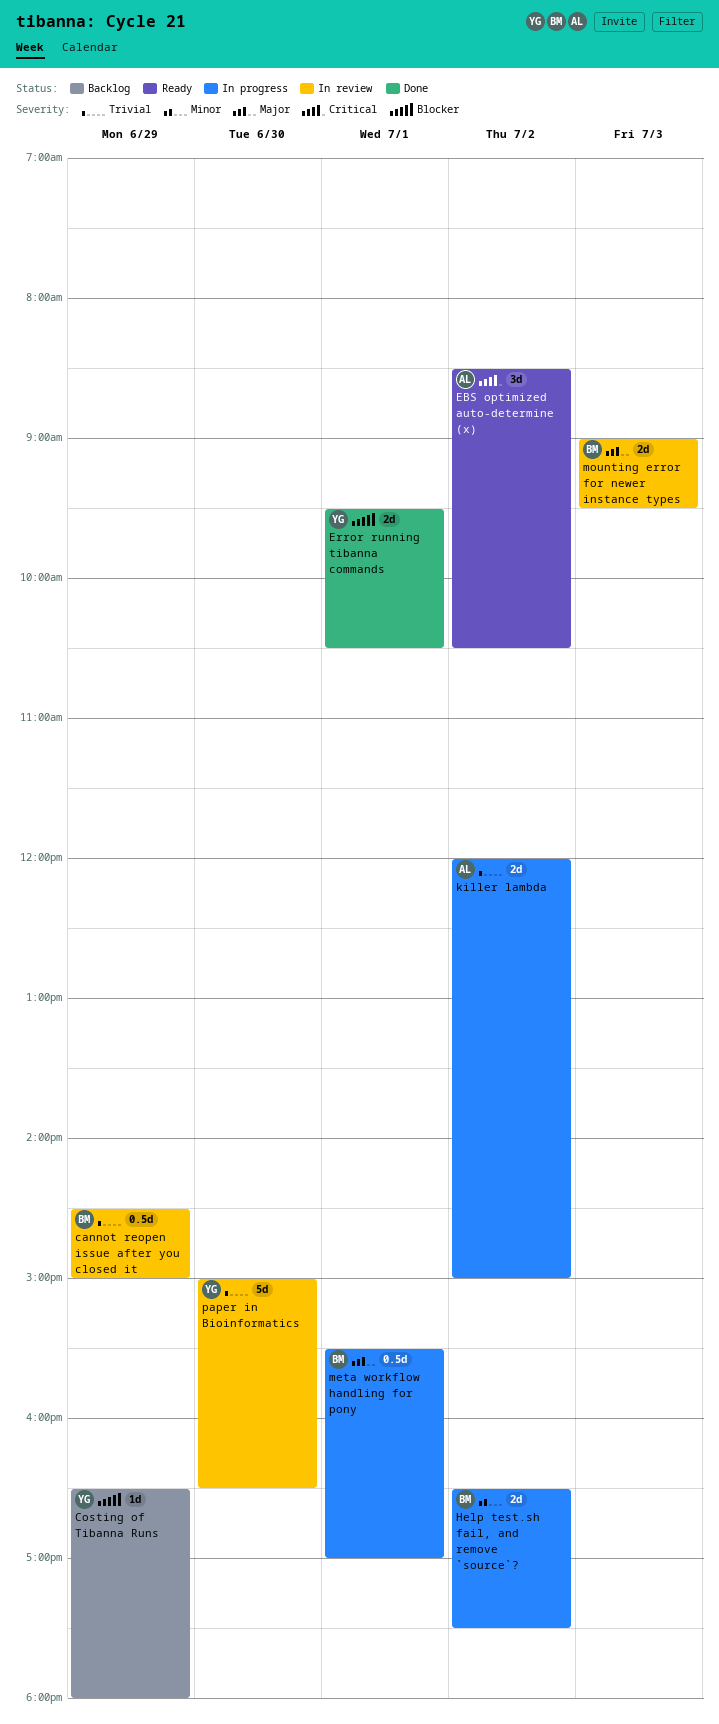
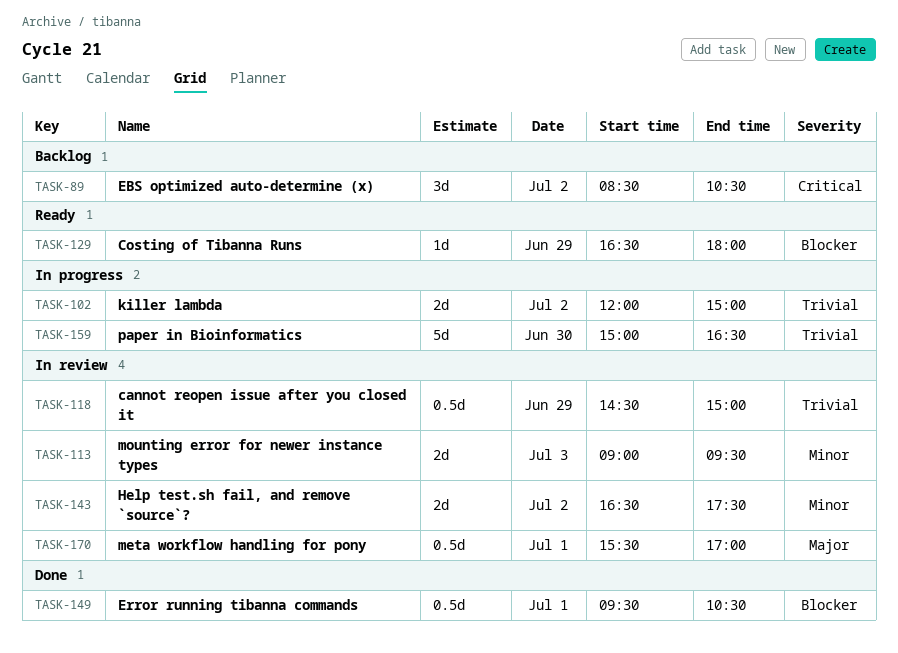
Costing of Tibanna Runs, status: Backlog -> Ready
EBS optimized auto-determine (x), status: Ready -> Backlog
Error running tibanna commands, estimate: 2d -> 0.5d
Help test.sh fail, and remove `source`?, status: In progress -> In review
meta workflow handling for pony, status: In progress -> In review
mounting error for newer instance types, priority: Major -> Minor
paper in Bioinformatics, status: In review -> In progress

